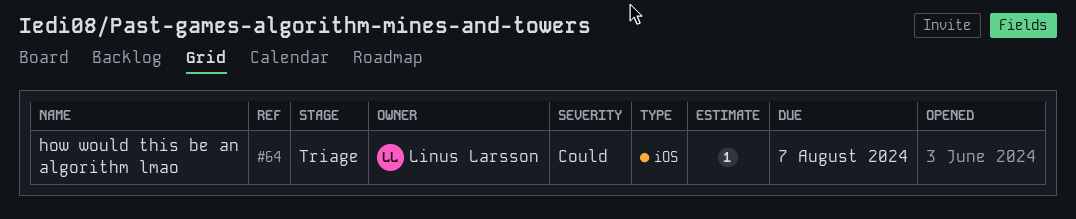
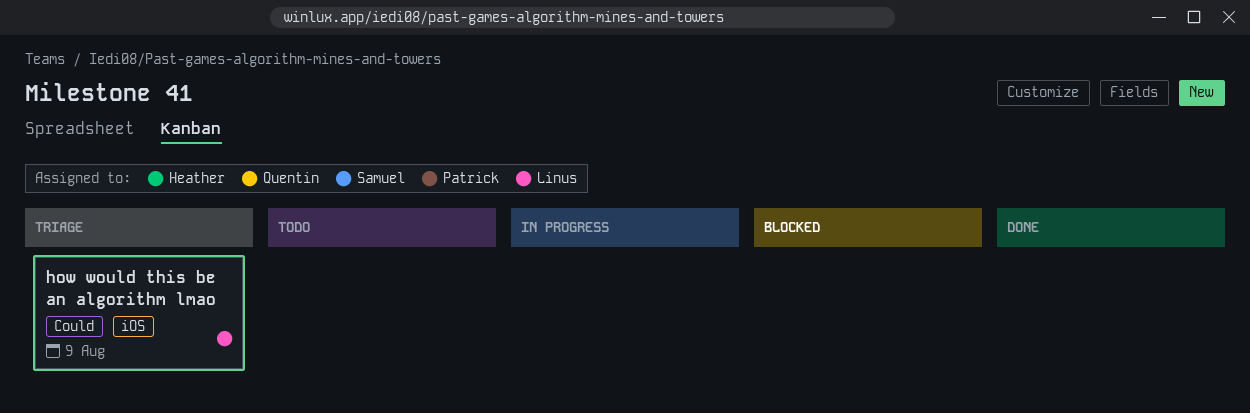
how would this be an algorithm lmao, due: Aug 7 -> Aug 9

